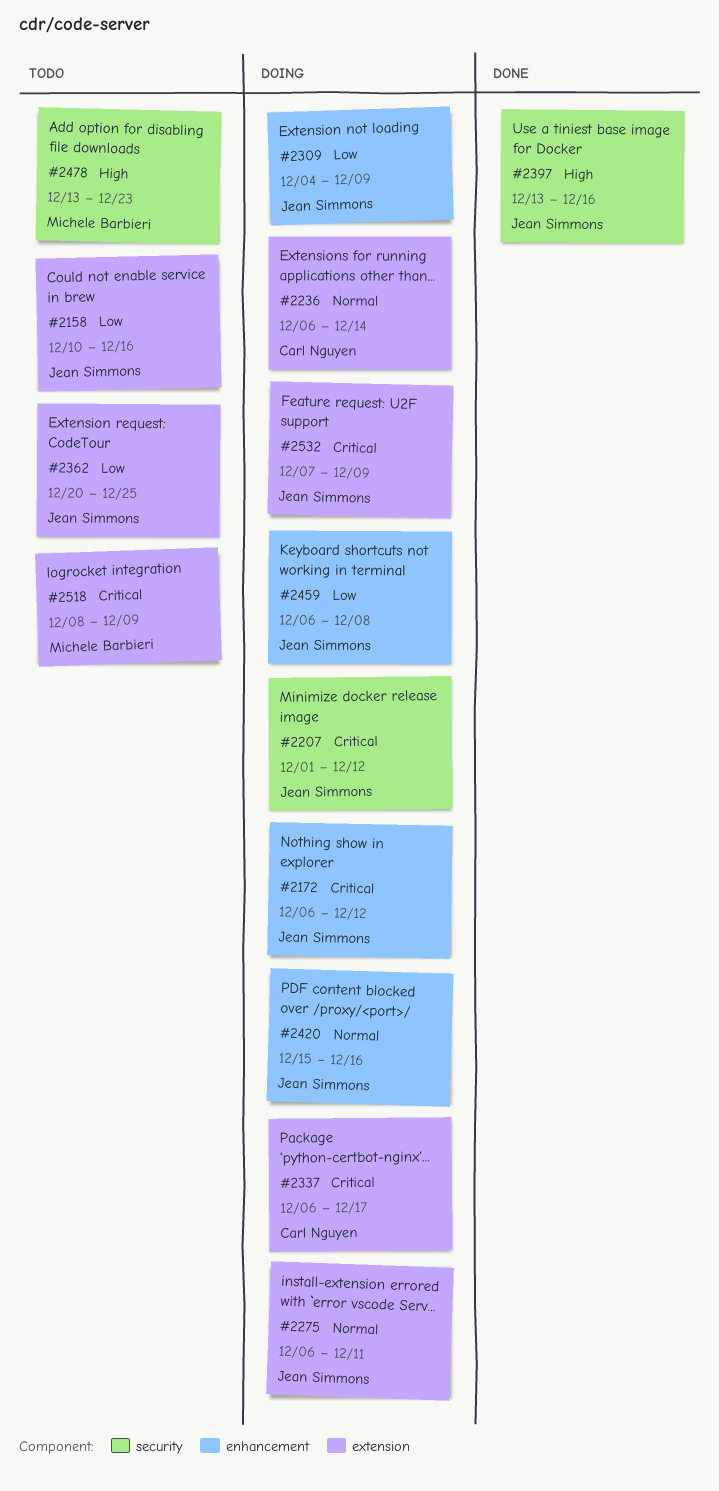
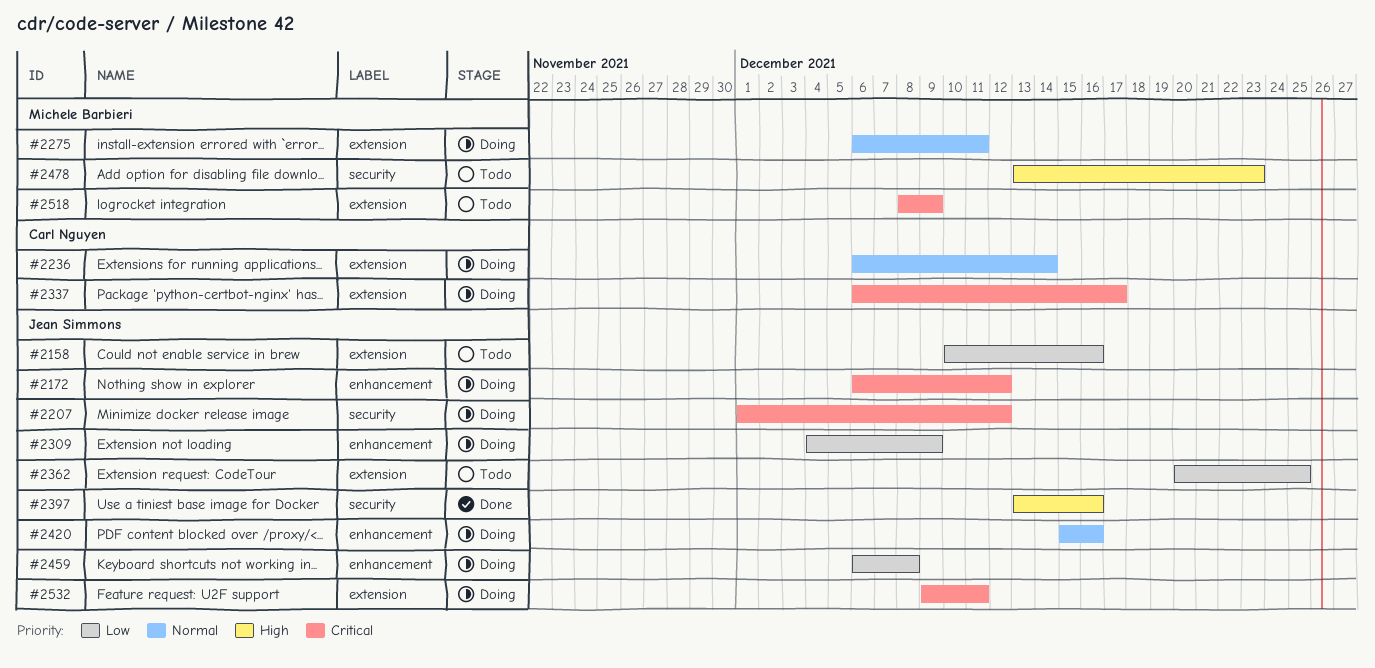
#2275, owner: Jean Simmons -> Michele Barbieri
#2532, start: Dec 7 -> Dec 9
#2532, due: Dec 9 -> Dec 11

